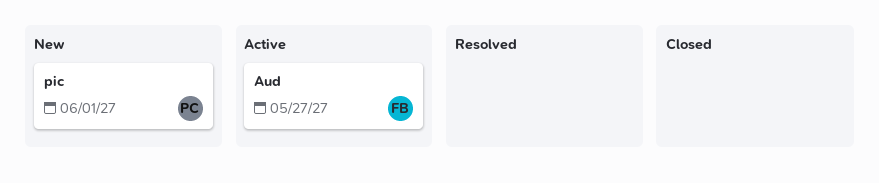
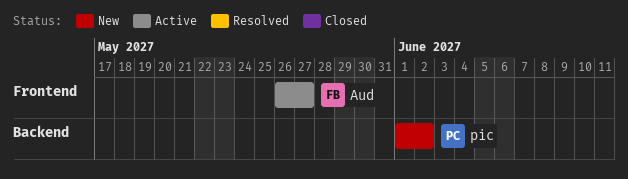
pic, due: Jun 1 -> Jun 2

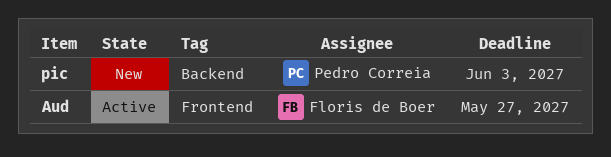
pic, due: Jun 2 -> Jun 3

